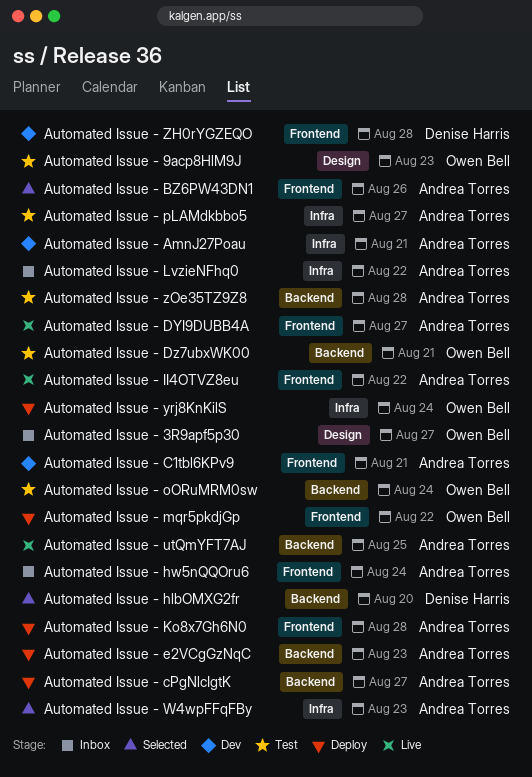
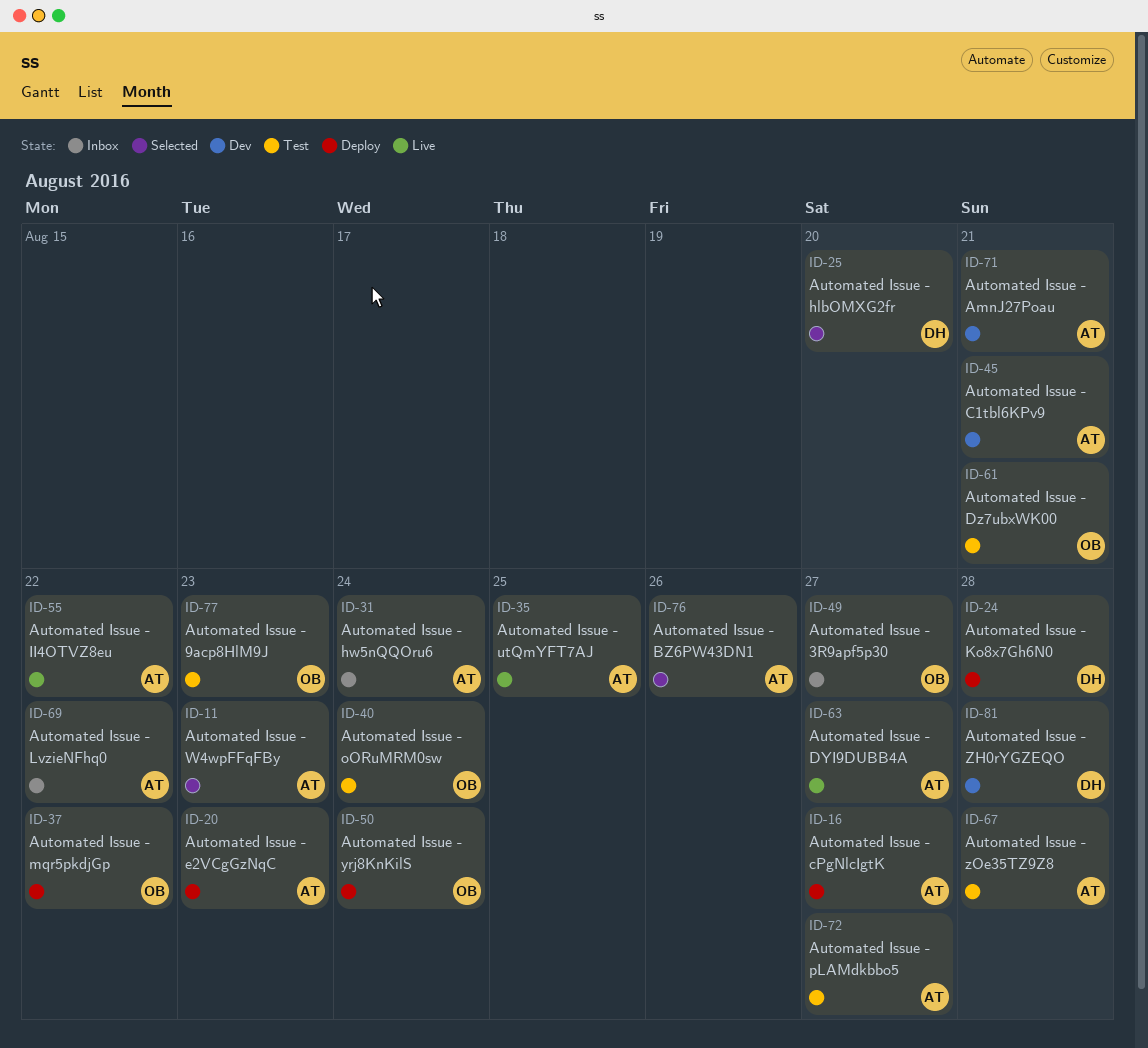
Automated Issue - Ko8x7Gh6N0, owner: Andrea Torres -> Denise Harris

